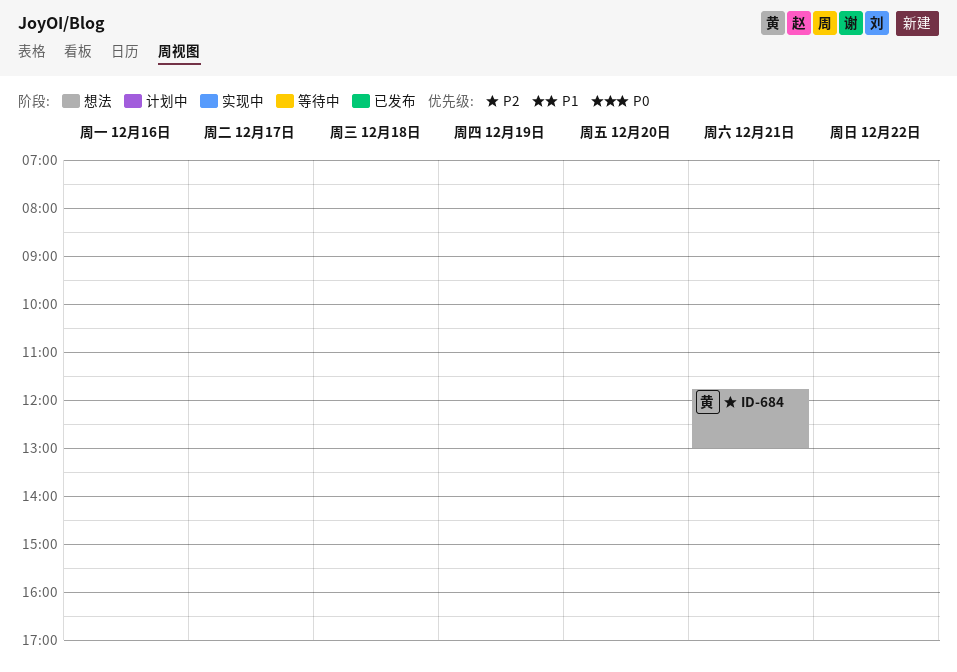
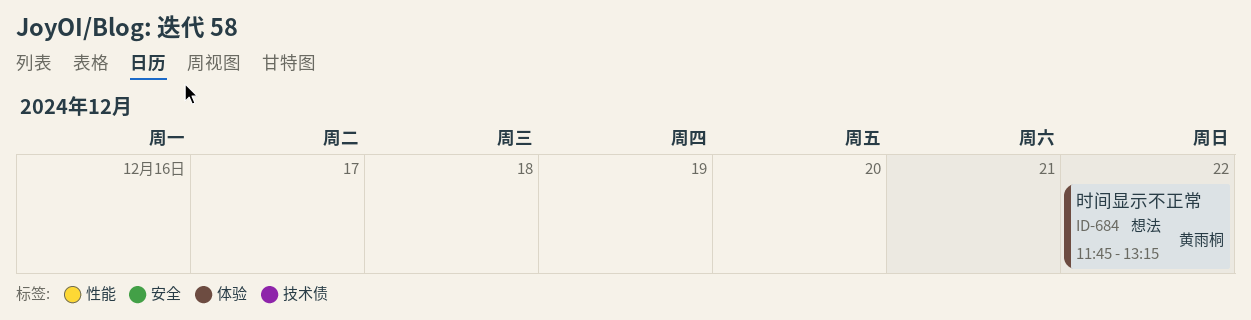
ID-684, day: Dec 21 -> Dec 22
ID-684, ends: 13:00 -> 13:15

